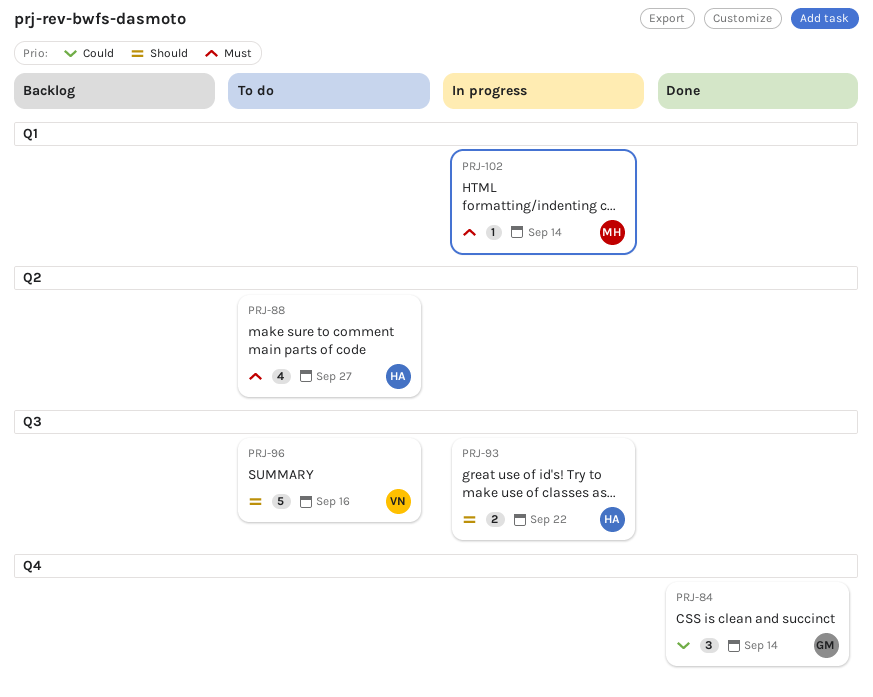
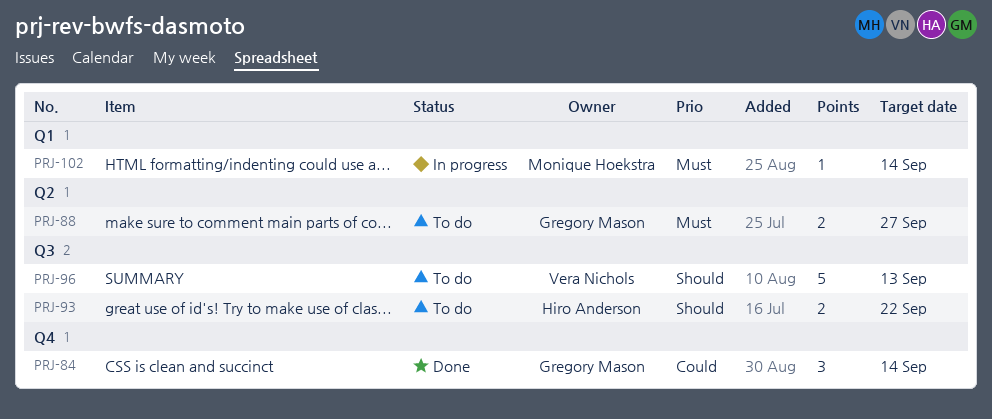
PRJ-88, owner: Hiro Anderson -> Gregory Mason
PRJ-88, estimate: 4 -> 2
PRJ-93, status: In progress -> To do
PRJ-96, due: Sep 16 -> Sep 13

